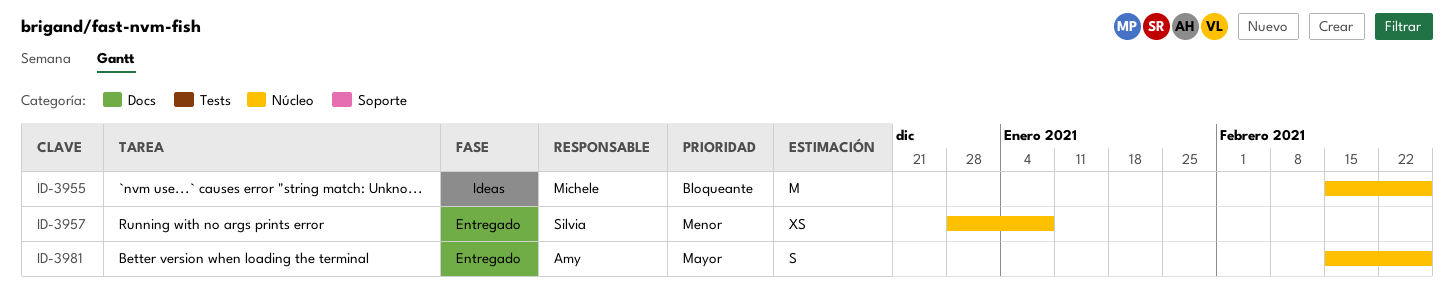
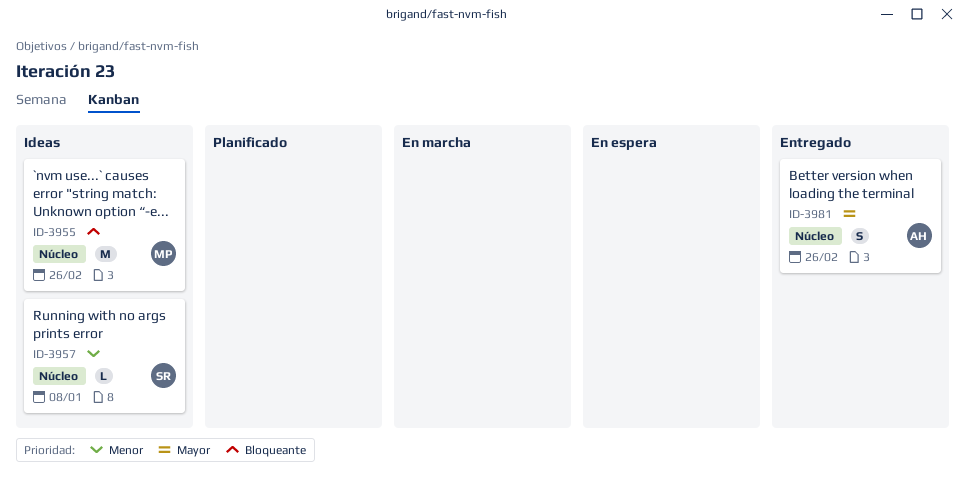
ID-3957, status: Entregado -> Ideas
ID-3957, estimate: XS -> L

